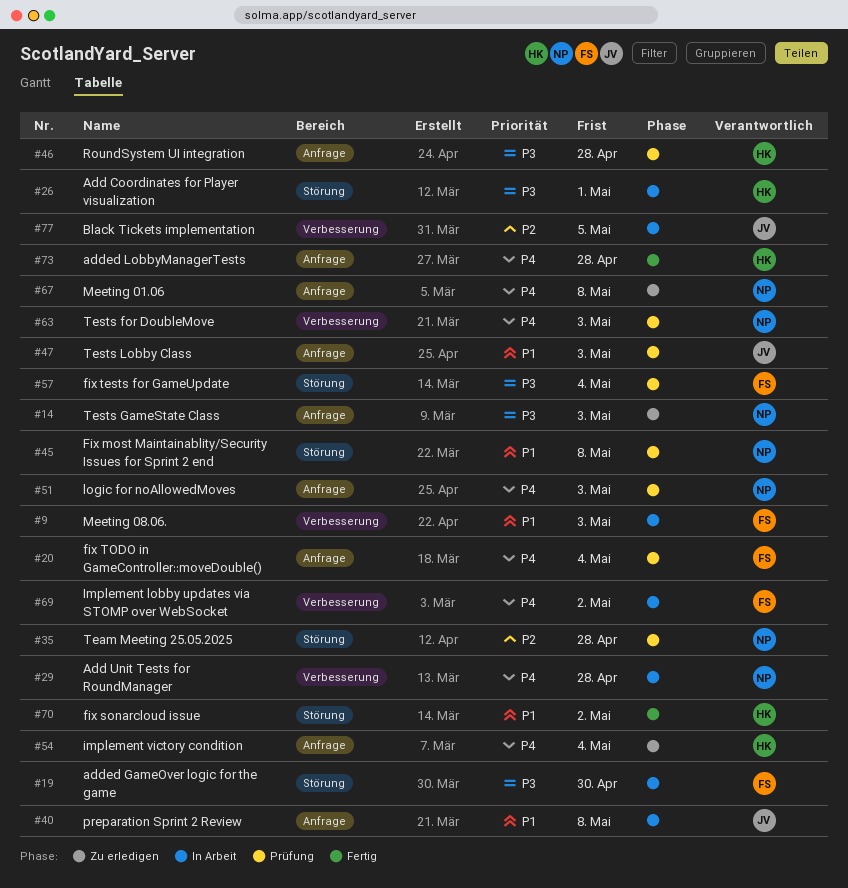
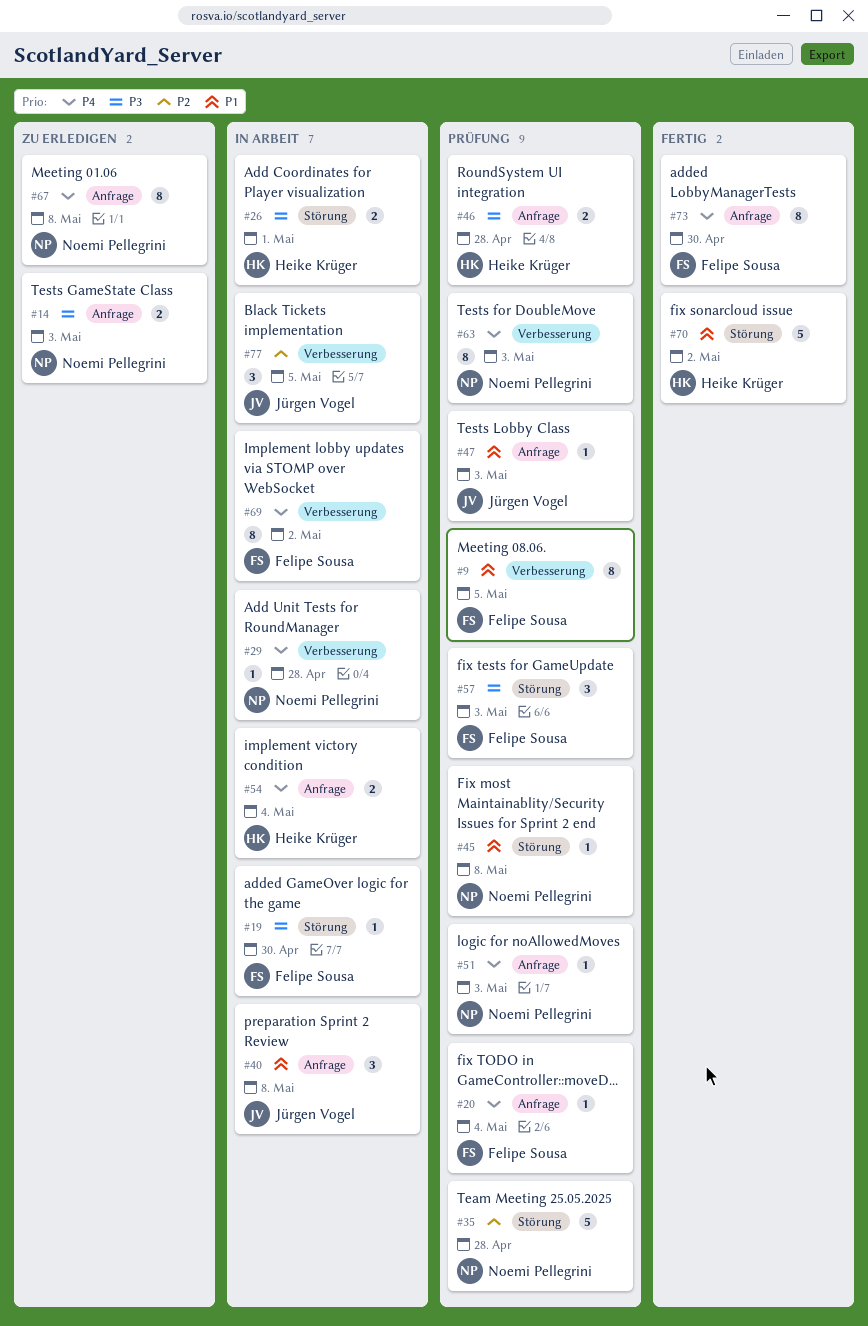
#9, status: In Arbeit -> Prüfung
#9, due: May 3 -> May 5
#54, status: Zu erledigen -> In Arbeit
#57, due: May 4 -> May 3
#73, owner: Heike Krüger -> Felipe Sousa
#73, due: Apr 28 -> Apr 30

